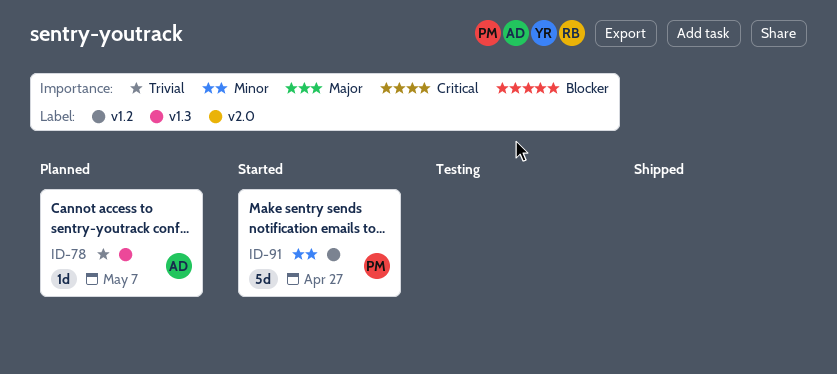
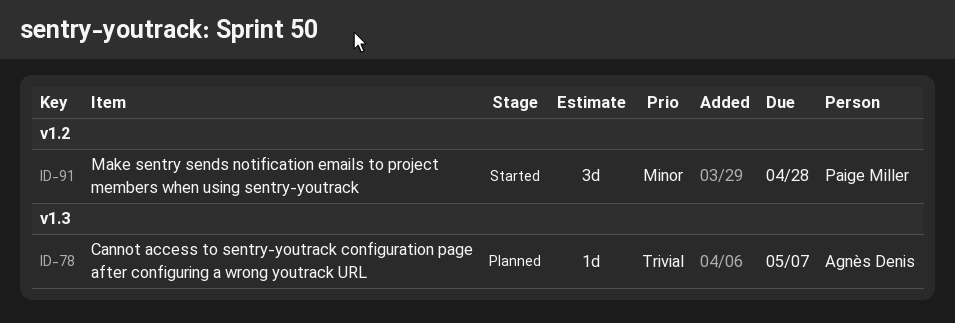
ID-91, estimate: 5d -> 3d
ID-91, due: Apr 27 -> Apr 28

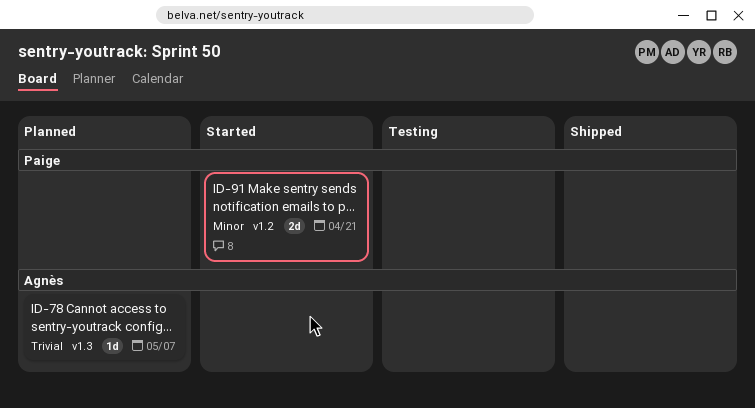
ID-91, estimate: 3d -> 2d
ID-91, due: Apr 28 -> Apr 21

